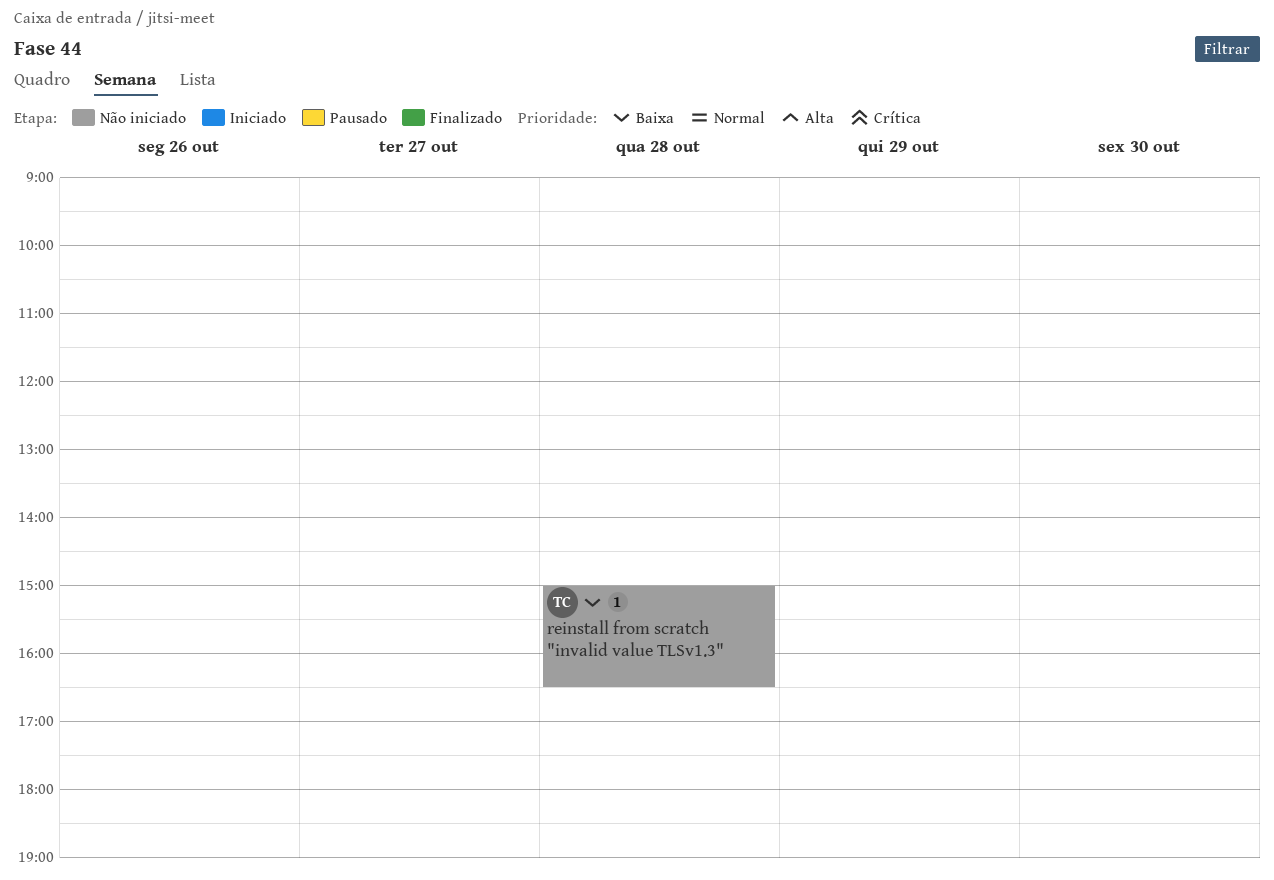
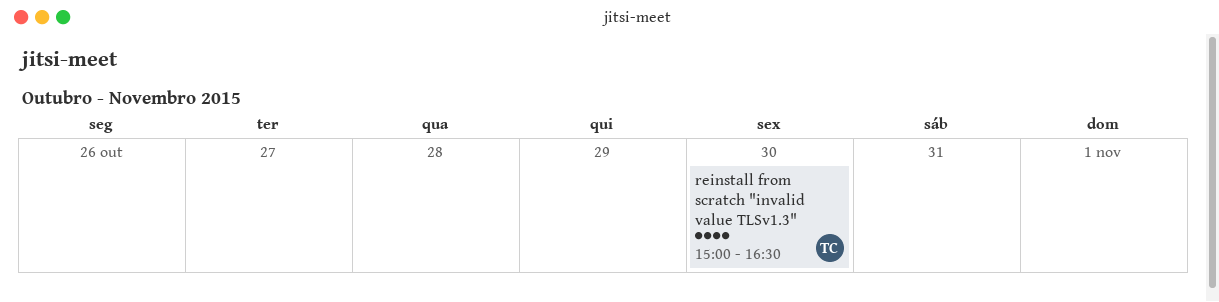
reinstall from scratch "invalid value TLSv1.3", estimate: 1 -> 4
reinstall from scratch "invalid value TLSv1.3", day: Oct 28 -> Oct 30

